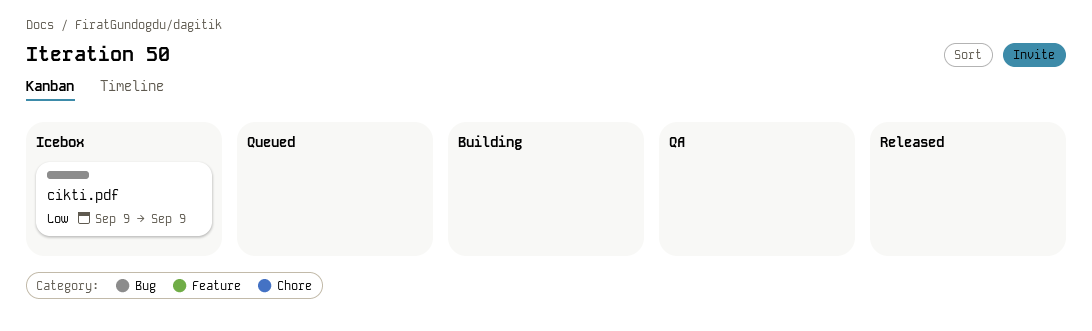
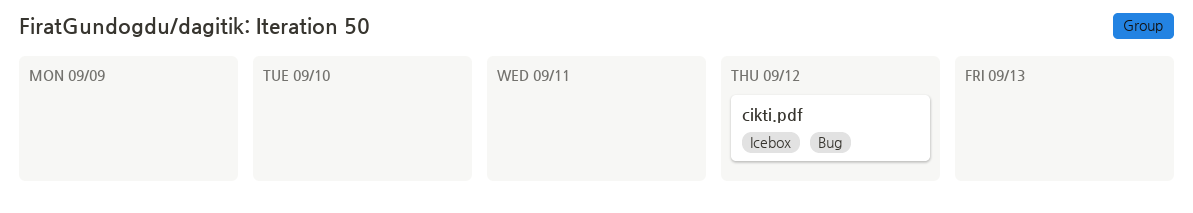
cikti.pdf, due: Sep 9 -> Sep 12

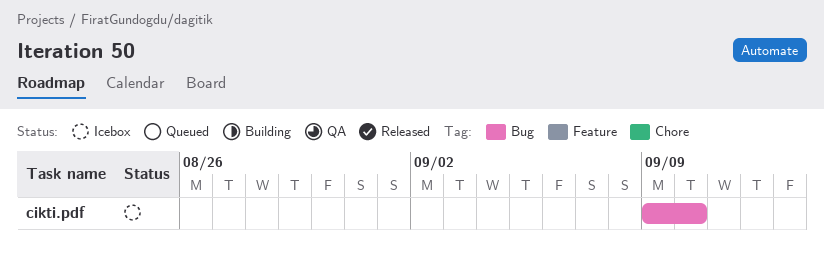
cikti.pdf, due: Sep 12 -> Sep 10

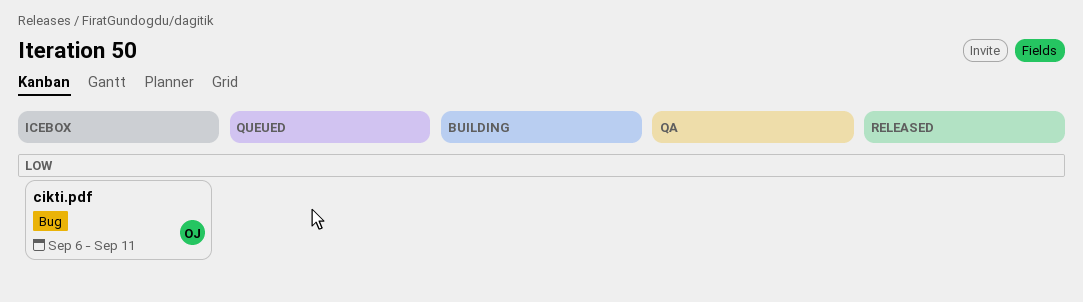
cikti.pdf, start: Sep 9 -> Sep 6
cikti.pdf, due: Sep 10 -> Sep 11

